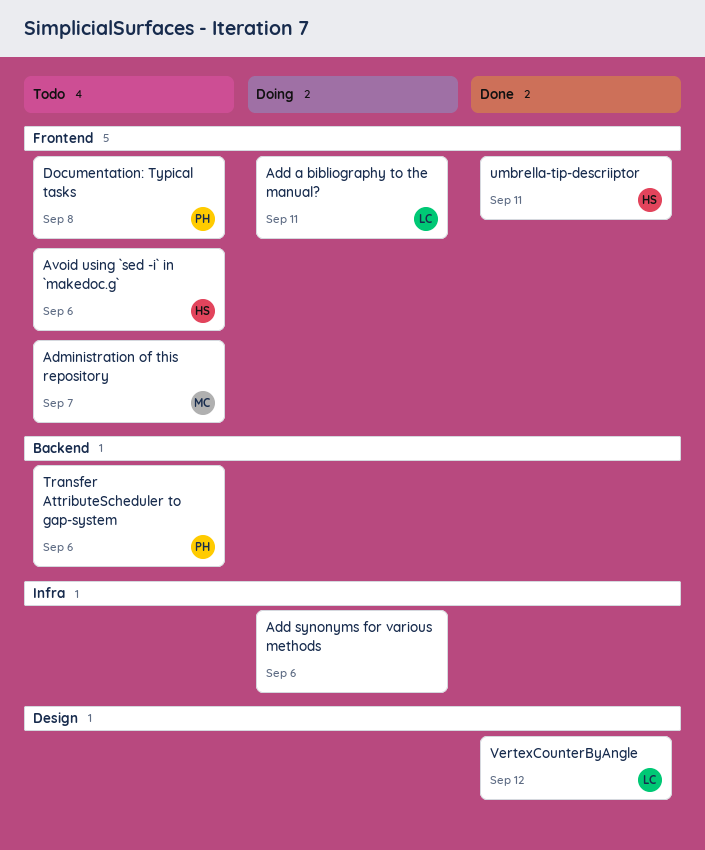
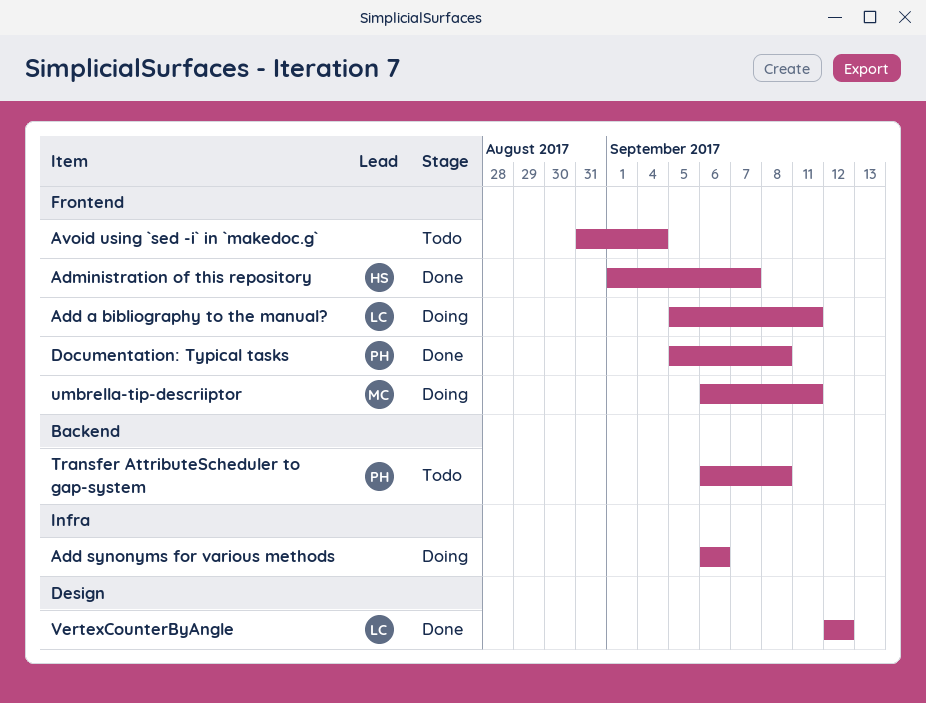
Administration of this repository, status: Todo -> Done
Administration of this repository, owner: MC -> HS
Avoid using `sed -i` in `makedoc.g`, owner: HS -> none
Avoid using `sed -i` in `makedoc.g`, due: Sep 6 -> Sep 4
Documentation: Typical tasks, status: Todo -> Done
Transfer AttributeScheduler to gap-system, due: Sep 6 -> Sep 8
umbrella-tip-descriiptor, status: Done -> Doing
umbrella-tip-descriiptor, owner: HS -> MC

